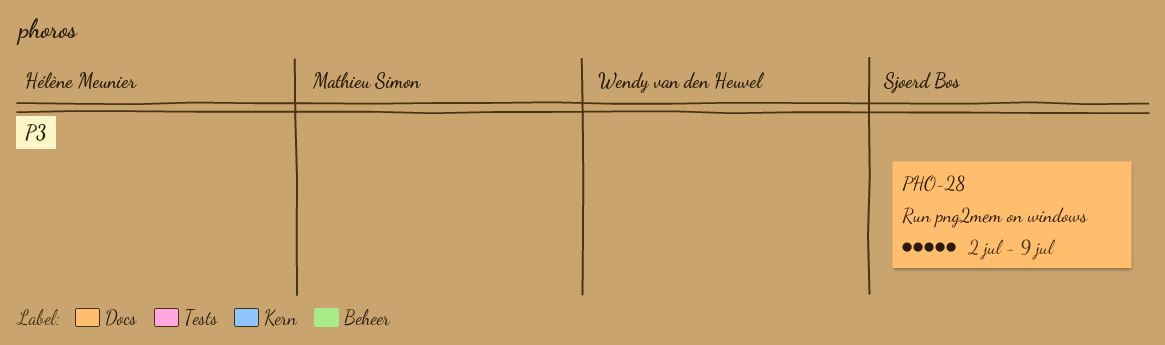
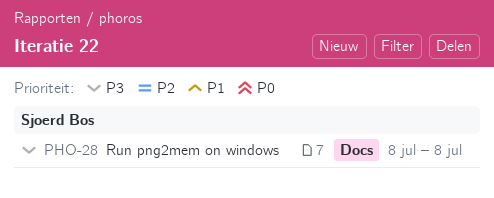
PHO-28, start: Jul 2 -> Jul 8
PHO-28, due: Jul 9 -> Jul 8

